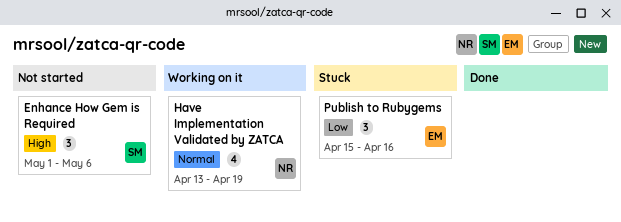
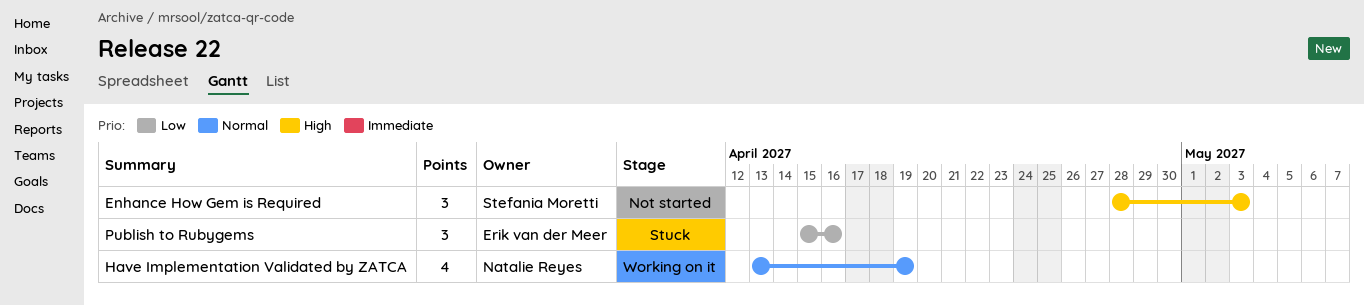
Enhance How Gem is Required, start: May 1 -> Apr 28
Enhance How Gem is Required, due: May 6 -> May 3

